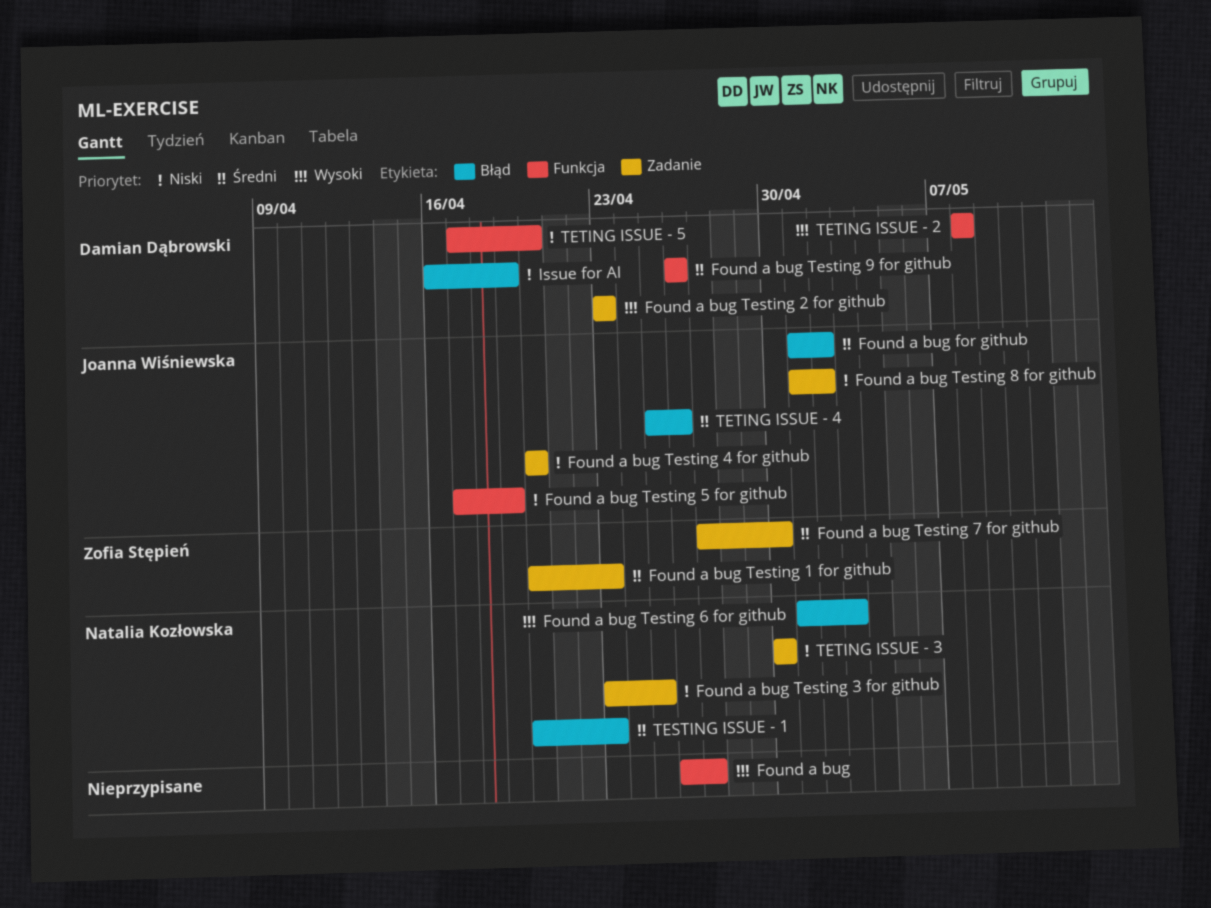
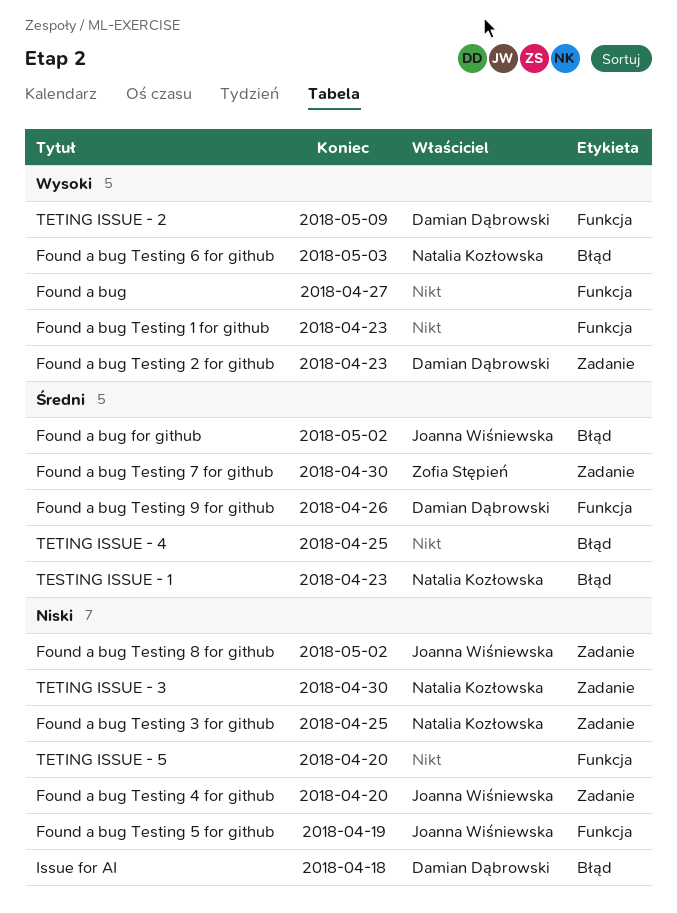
Found a bug Testing 1 for github, owner: Zofia Stępień -> none
Found a bug Testing 1 for github, priority: Średni -> Wysoki
Found a bug Testing 1 for github, label: Zadanie -> Funkcja
Issue for AI, due: Apr 19 -> Apr 18
TETING ISSUE - 2, due: May 8 -> May 9
TETING ISSUE - 4, owner: Joanna Wiśniewska -> none
TETING ISSUE - 4, due: Apr 26 -> Apr 25
TETING ISSUE - 5, owner: Damian Dąbrowski -> none

